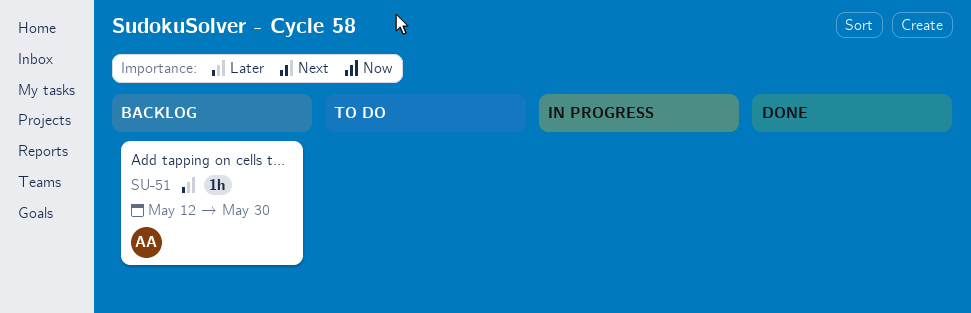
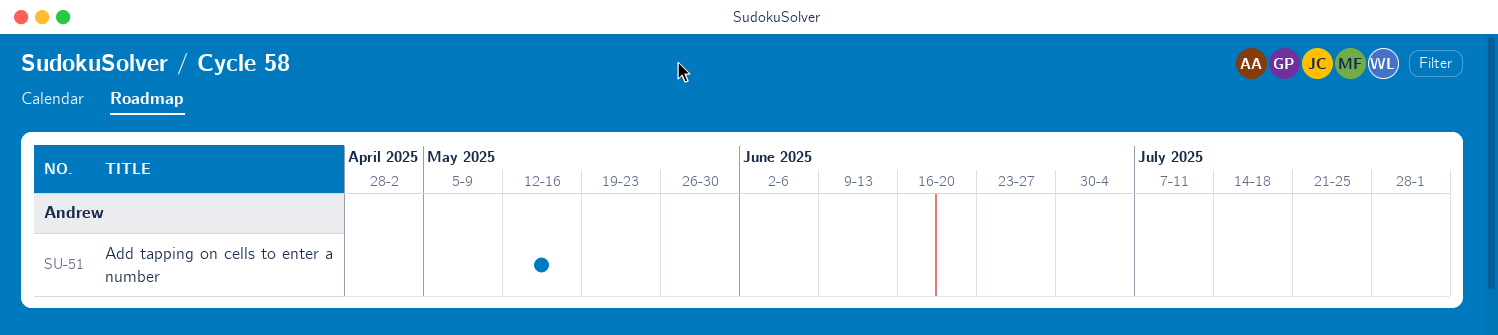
SU-51, due: May 30 -> May 16

